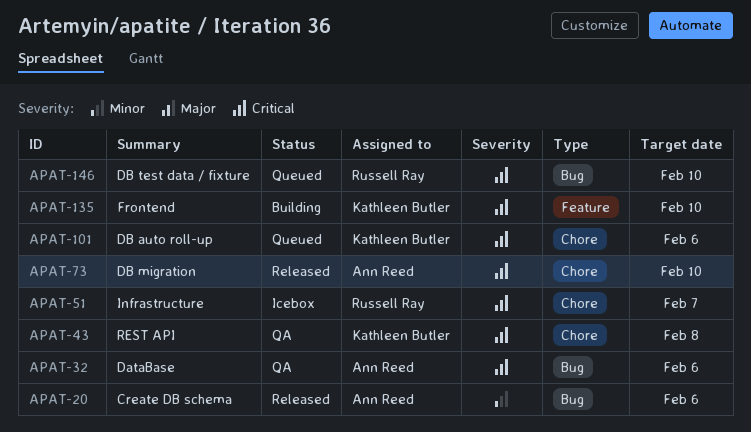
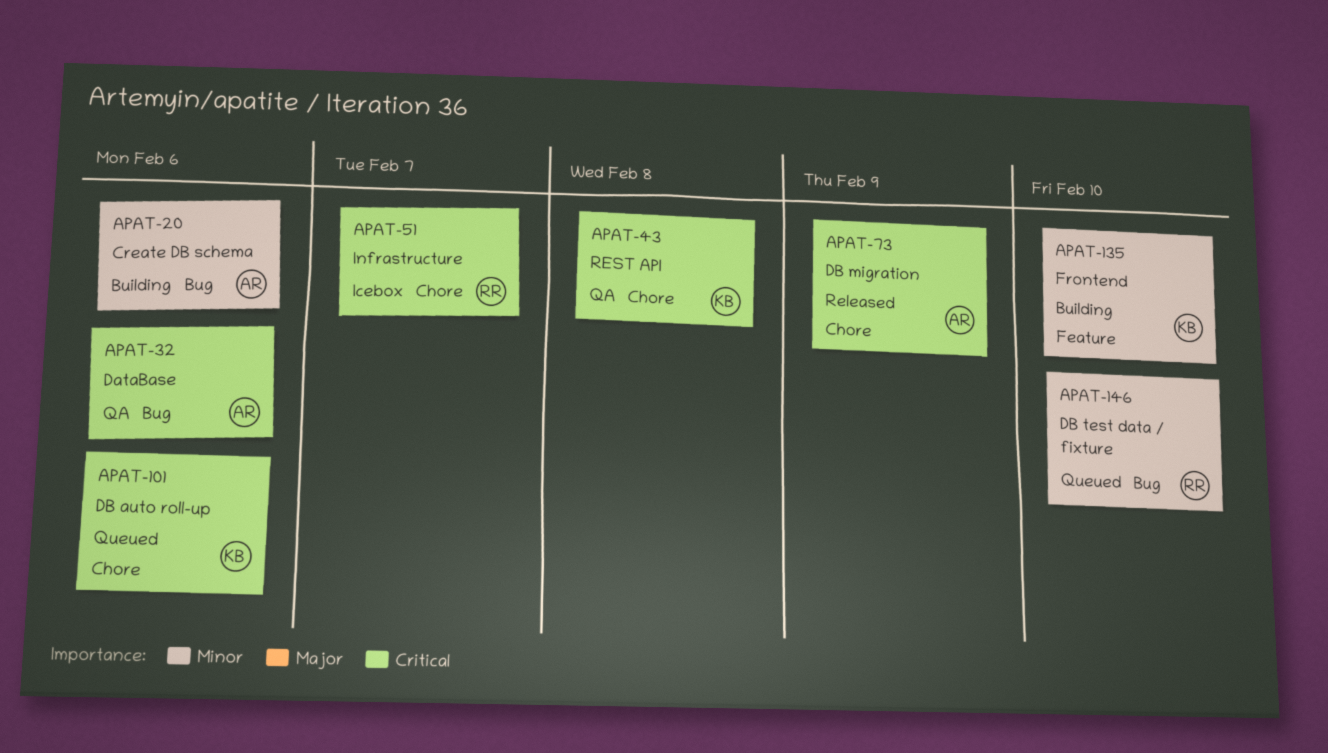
APAT-20, status: Released -> Building
APAT-73, due: Feb 10 -> Feb 9
APAT-135, priority: Critical -> Minor
APAT-146, priority: Critical -> Minor

